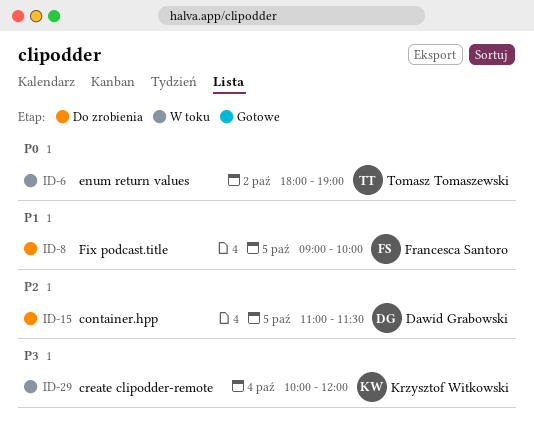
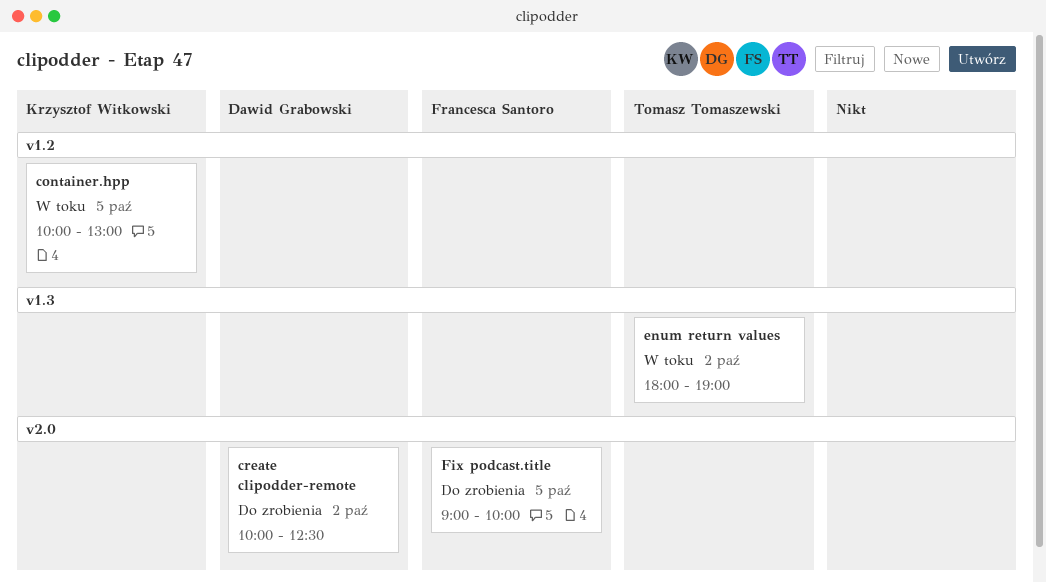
container.hpp, status: Do zrobienia -> W toku
container.hpp, owner: Dawid Grabowski -> Krzysztof Witkowski
container.hpp, begins: 11:00 -> 10:00
container.hpp, ends: 11:30 -> 13:00
create clipodder-remote, status: W toku -> Do zrobienia
create clipodder-remote, owner: Krzysztof Witkowski -> Dawid Grabowski
create clipodder-remote, day: Oct 4 -> Oct 2
create clipodder-remote, ends: 12:00 -> 12:30

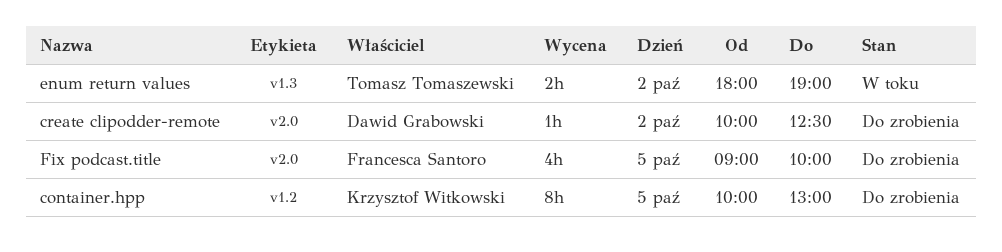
container.hpp, status: W toku -> Do zrobienia

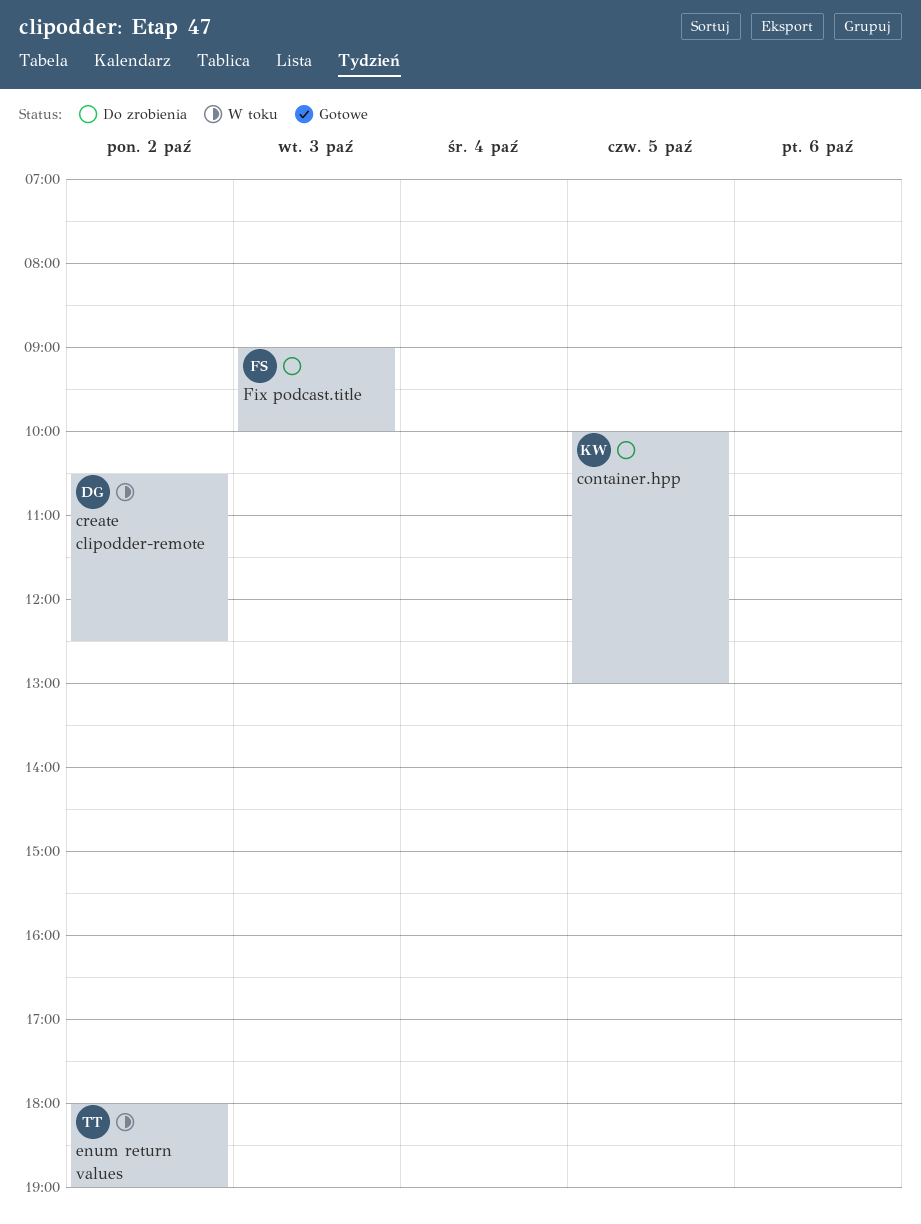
create clipodder-remote, status: Do zrobienia -> W toku
create clipodder-remote, begins: 10:00 -> 10:30
Fix podcast.title, day: Oct 5 -> Oct 3

